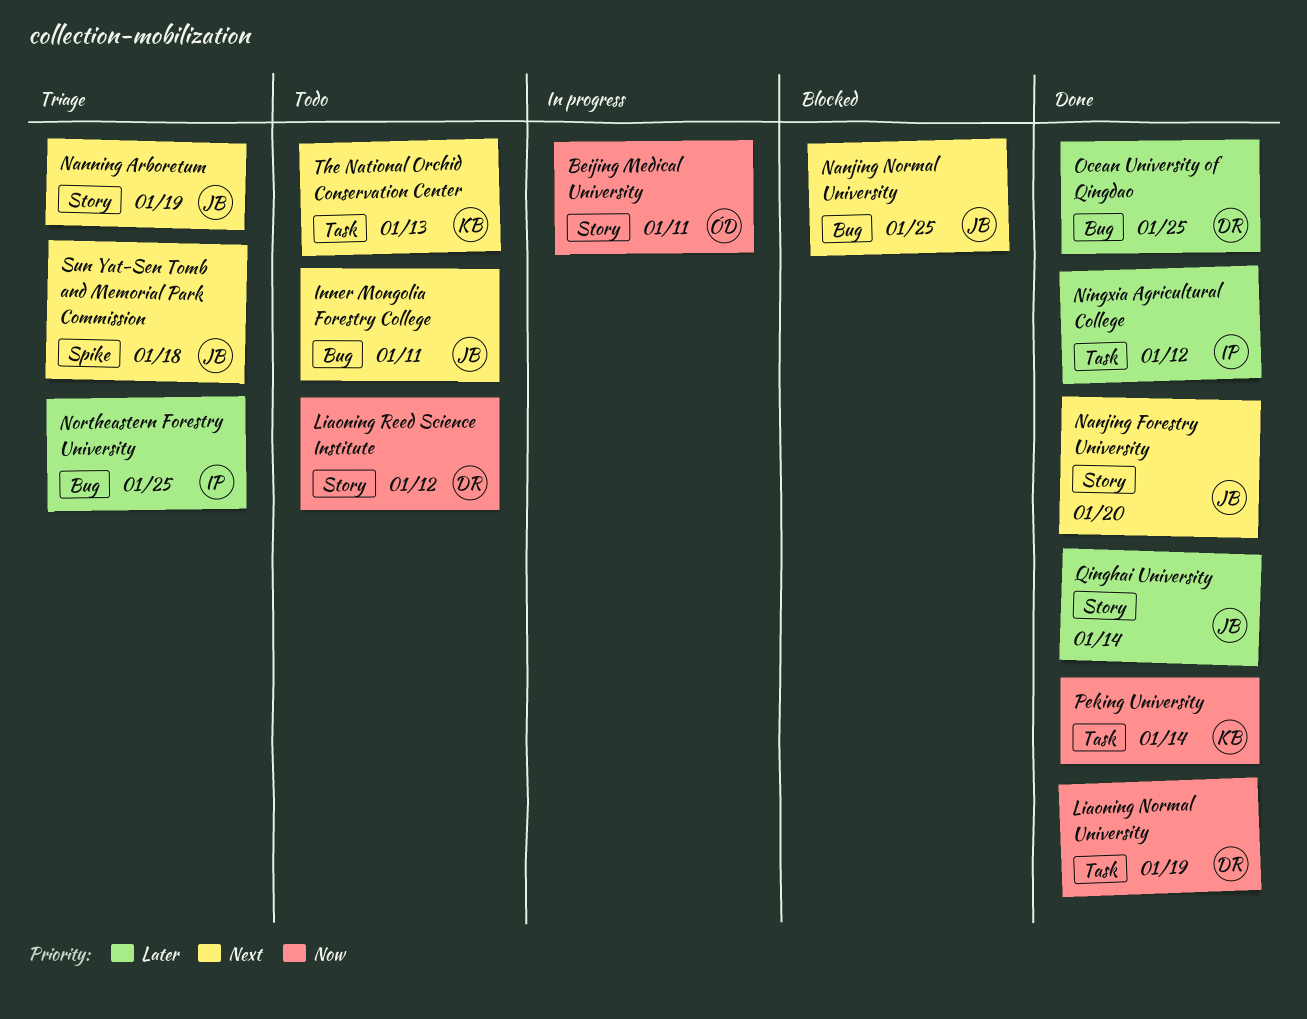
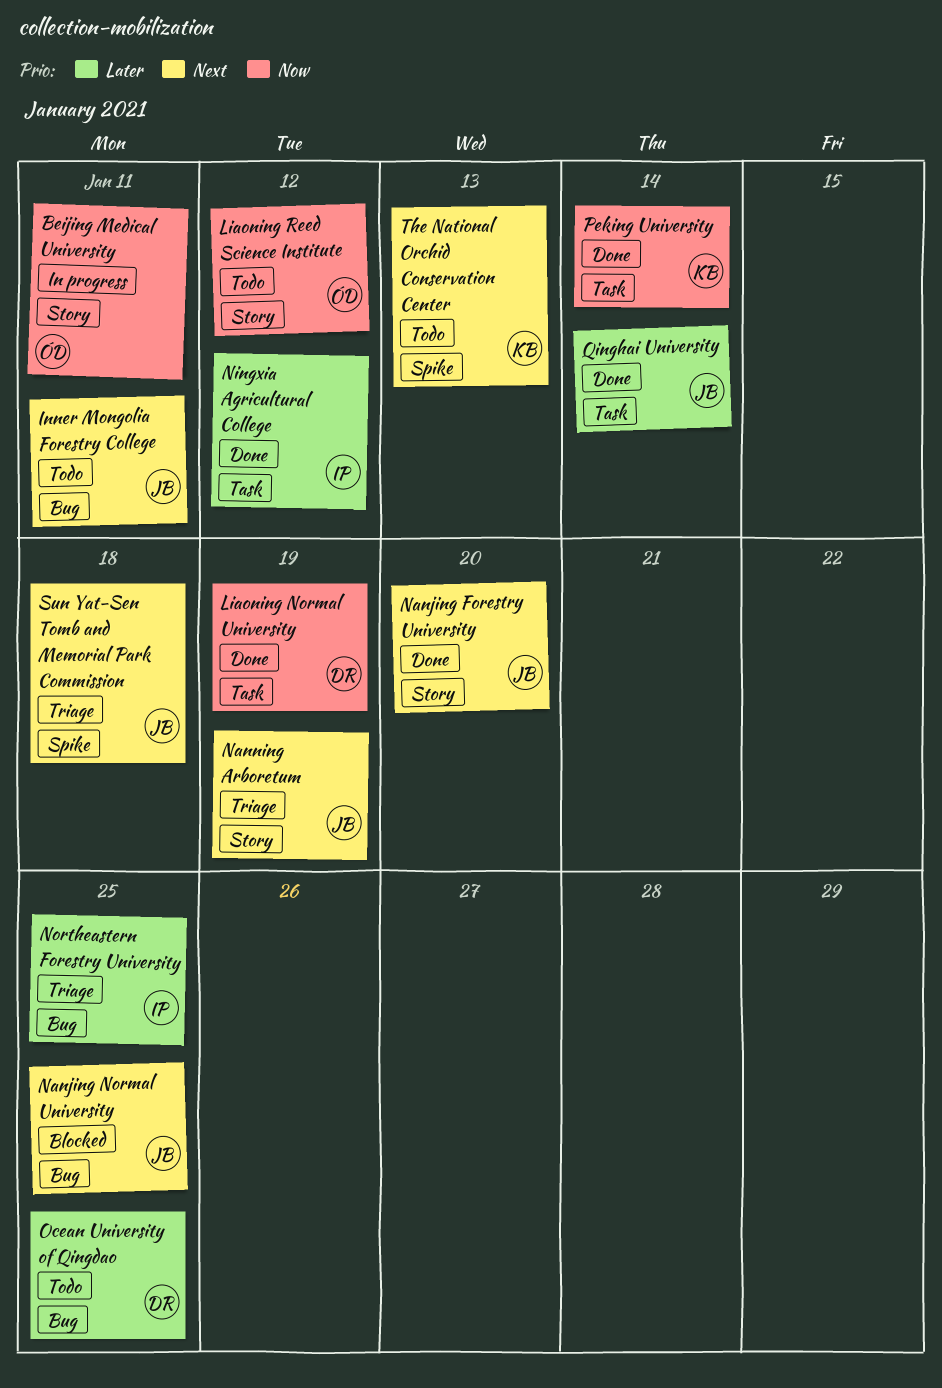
Liaoning Reed Science Institute, owner: DR -> ÓD
Ocean University of Qingdao, status: Done -> Todo
Qinghai University, label: Story -> Task
The National Orchid Conservation Center, label: Task -> Spike

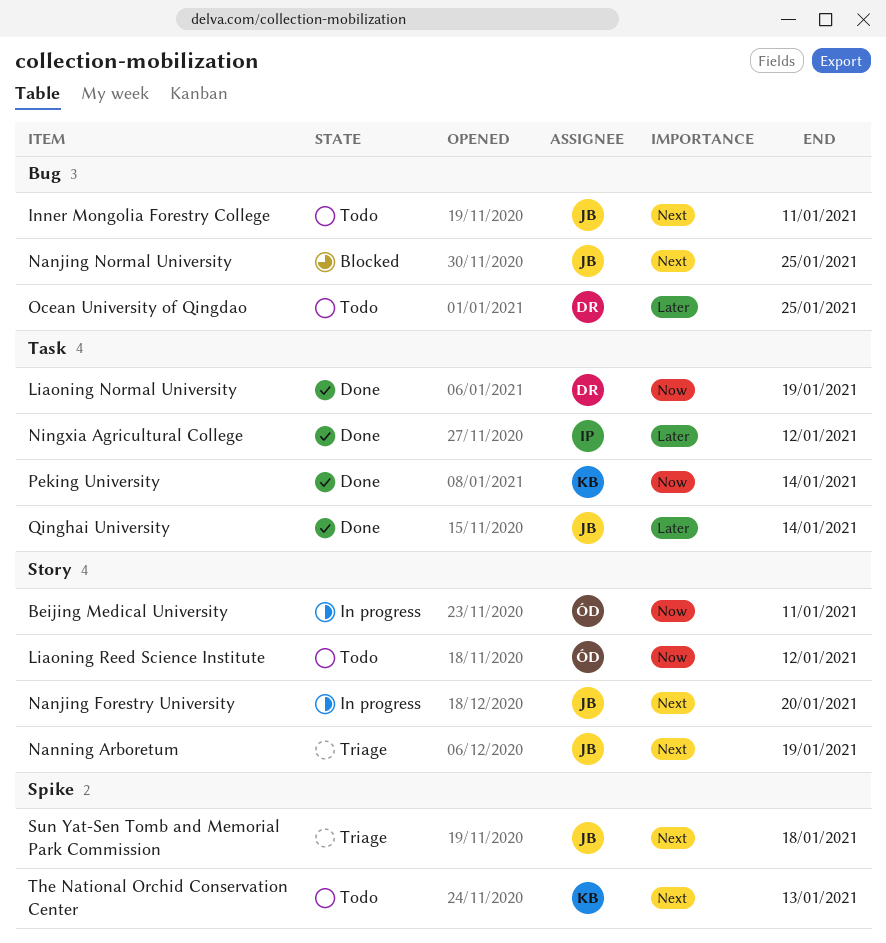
Nanjing Forestry University, status: Done -> In progress
Northeastern Forestry University: present -> none

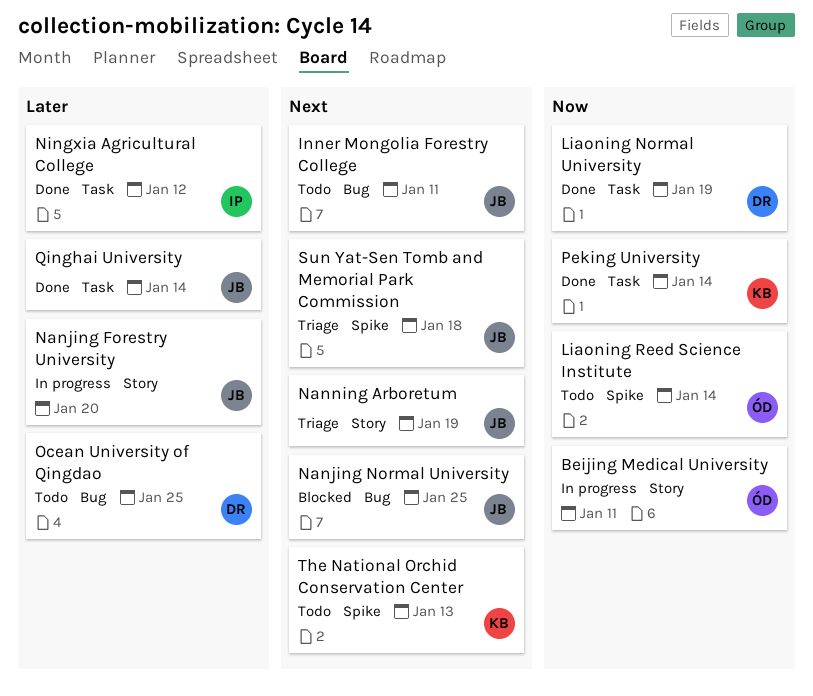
Liaoning Reed Science Institute, label: Story -> Spike
Liaoning Reed Science Institute, due: Jan 12 -> Jan 14
Nanjing Forestry University, priority: Next -> Later

